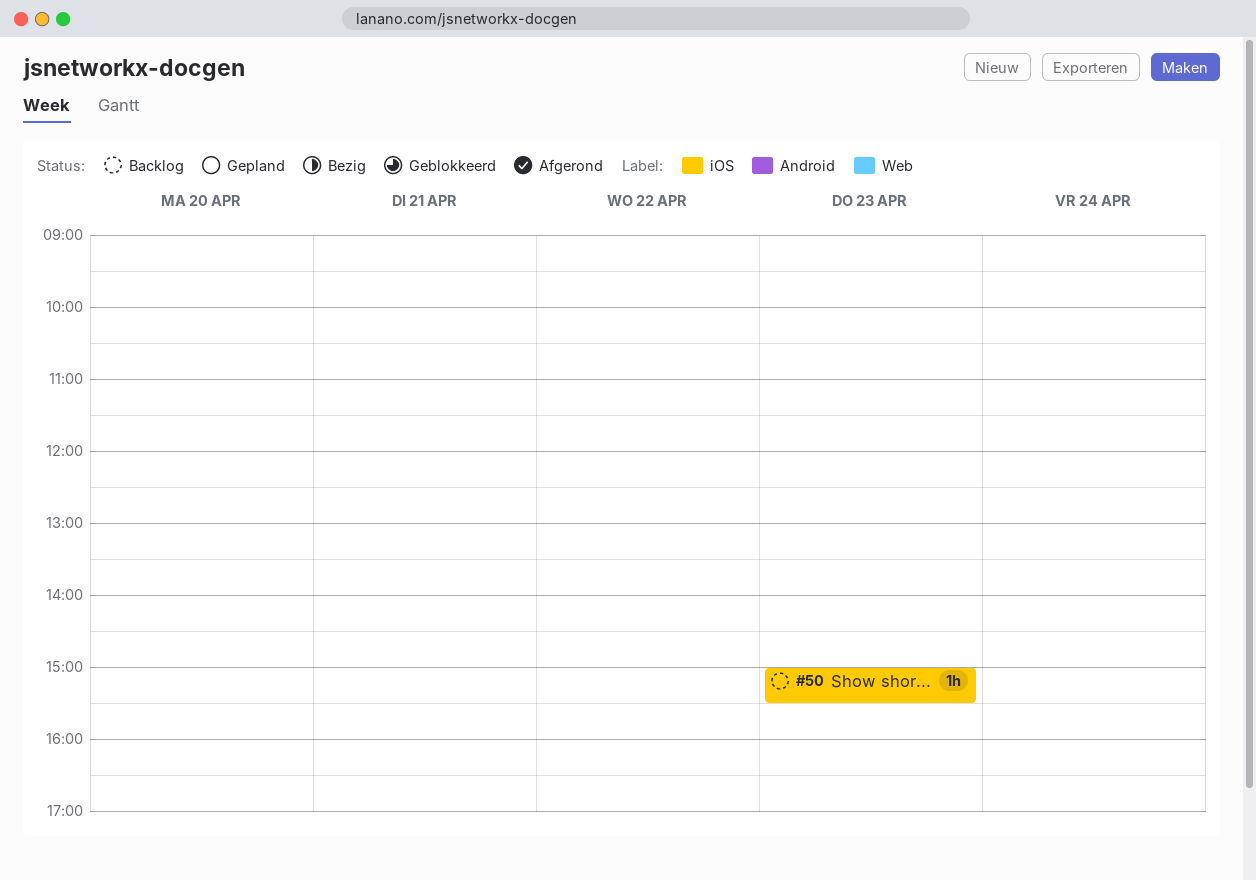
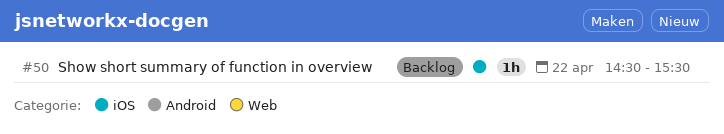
#50, day: Apr 23 -> Apr 22
#50, begins: 15:00 -> 14:30

